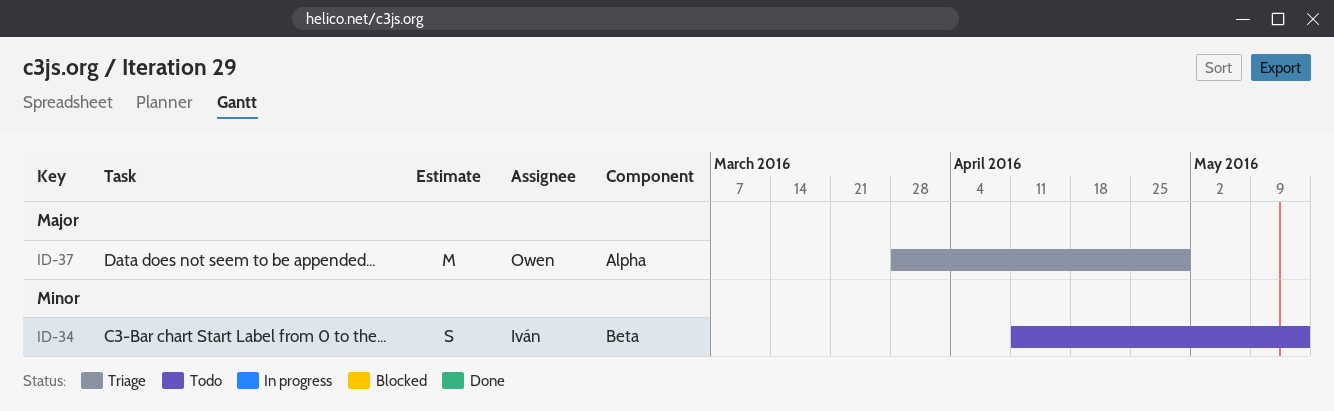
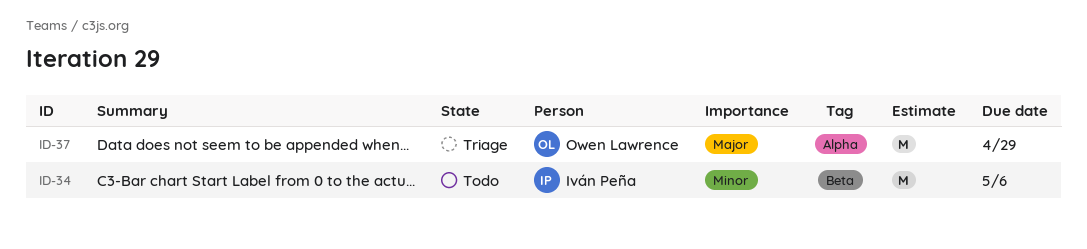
ID-34, estimate: S -> M
ID-34, due: May 13 -> May 6

